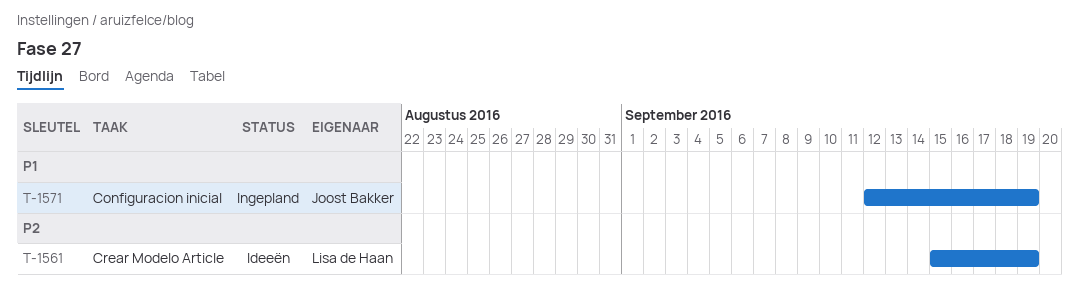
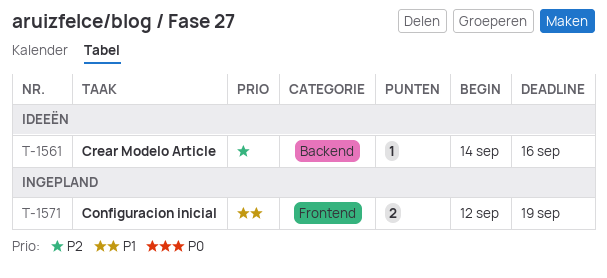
T-1561, start: Sep 15 -> Sep 14
T-1561, due: Sep 19 -> Sep 16

